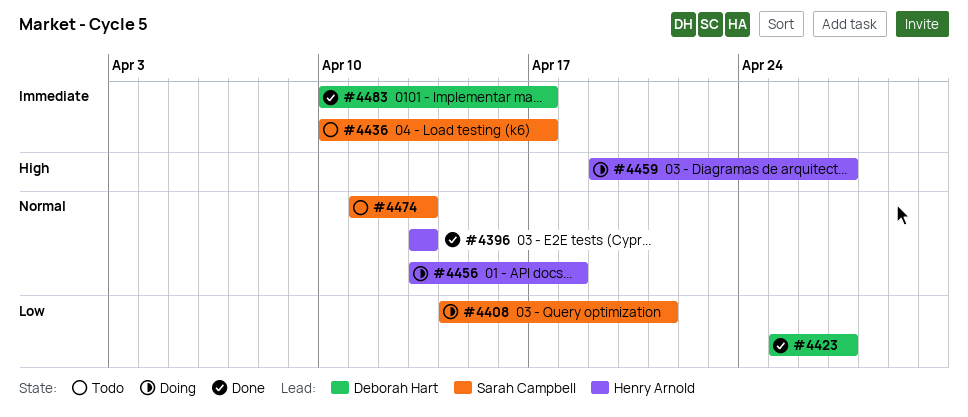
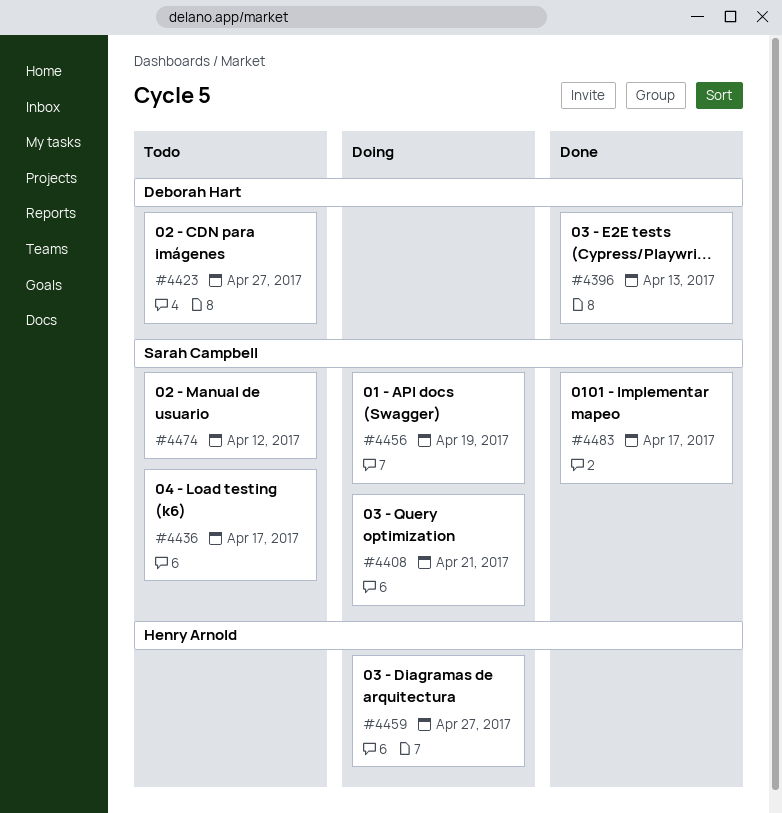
#4396, owner: Henry Arnold -> Deborah Hart
#4423, status: Done -> Todo
#4456, owner: Henry Arnold -> Sarah Campbell
#4456, due: Apr 18 -> Apr 19
#4474, due: Apr 13 -> Apr 12
#4483, owner: Deborah Hart -> Sarah Campbell

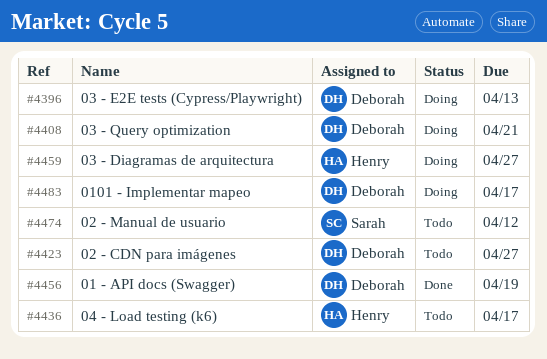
#4396, status: Done -> Doing
#4408, owner: Sarah Campbell -> Deborah Hart
#4436, owner: Sarah Campbell -> Henry Arnold
#4456, status: Doing -> Done
#4456, owner: Sarah Campbell -> Deborah Hart
#4483, status: Done -> Doing
#4483, owner: Sarah Campbell -> Deborah Hart

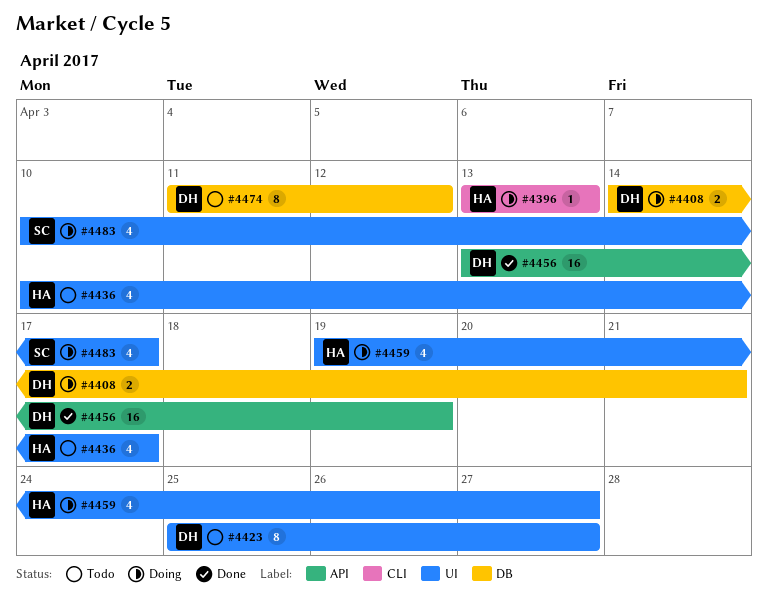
#4396, owner: Deborah -> Henry
#4474, owner: Sarah -> Deborah
#4483, owner: Deborah -> Sarah

